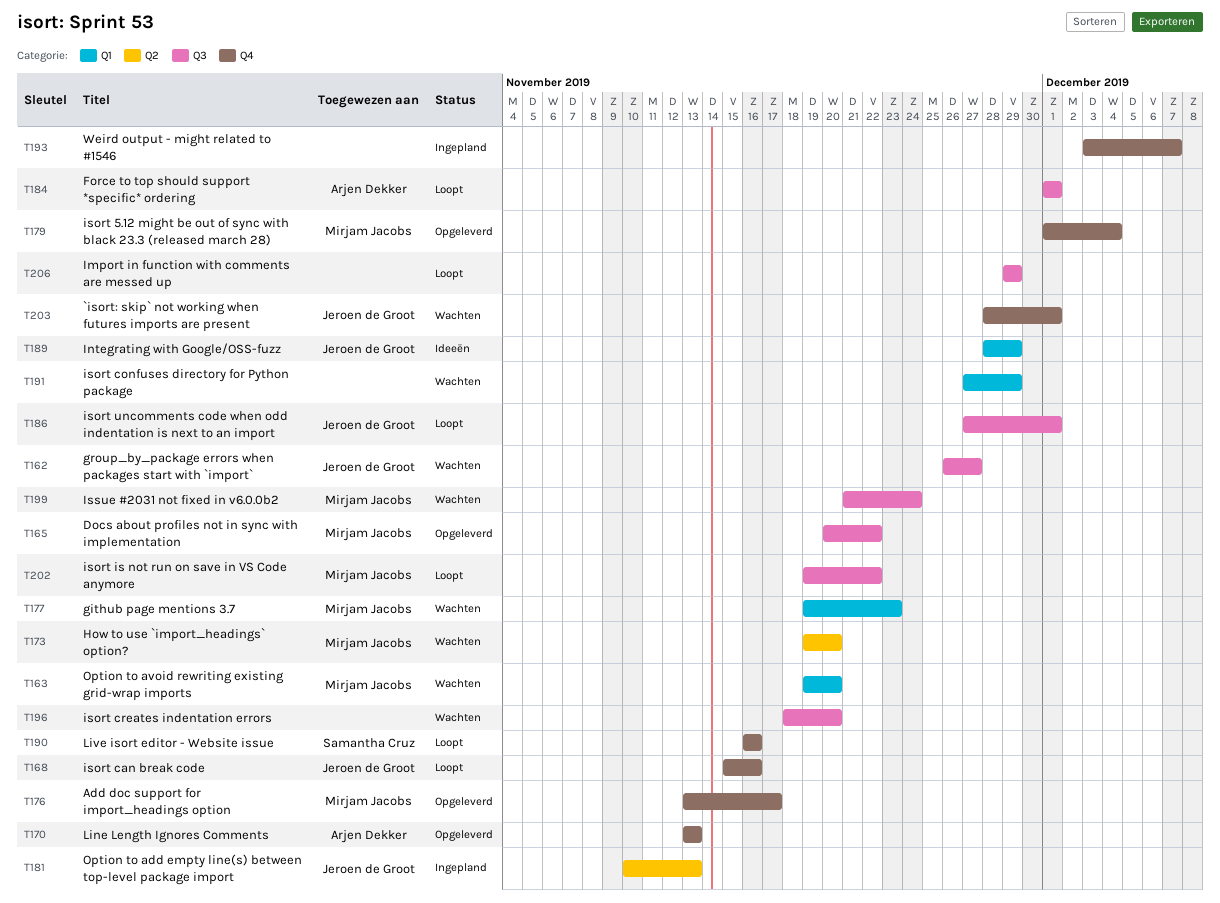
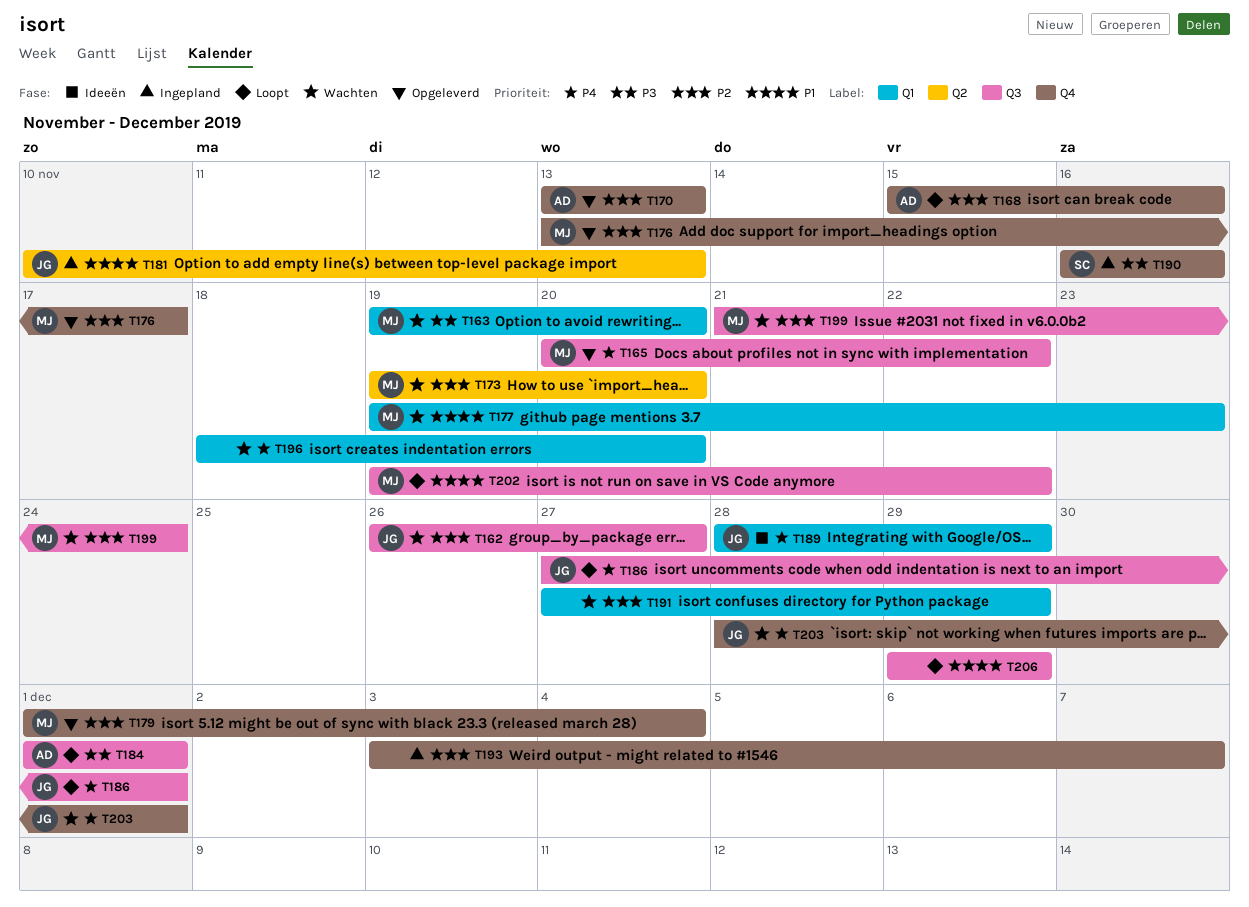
T168, owner: Jeroen de Groot -> Arjen Dekker
T190, status: Loopt -> Ingepland
T196, label: Q3 -> Q1

